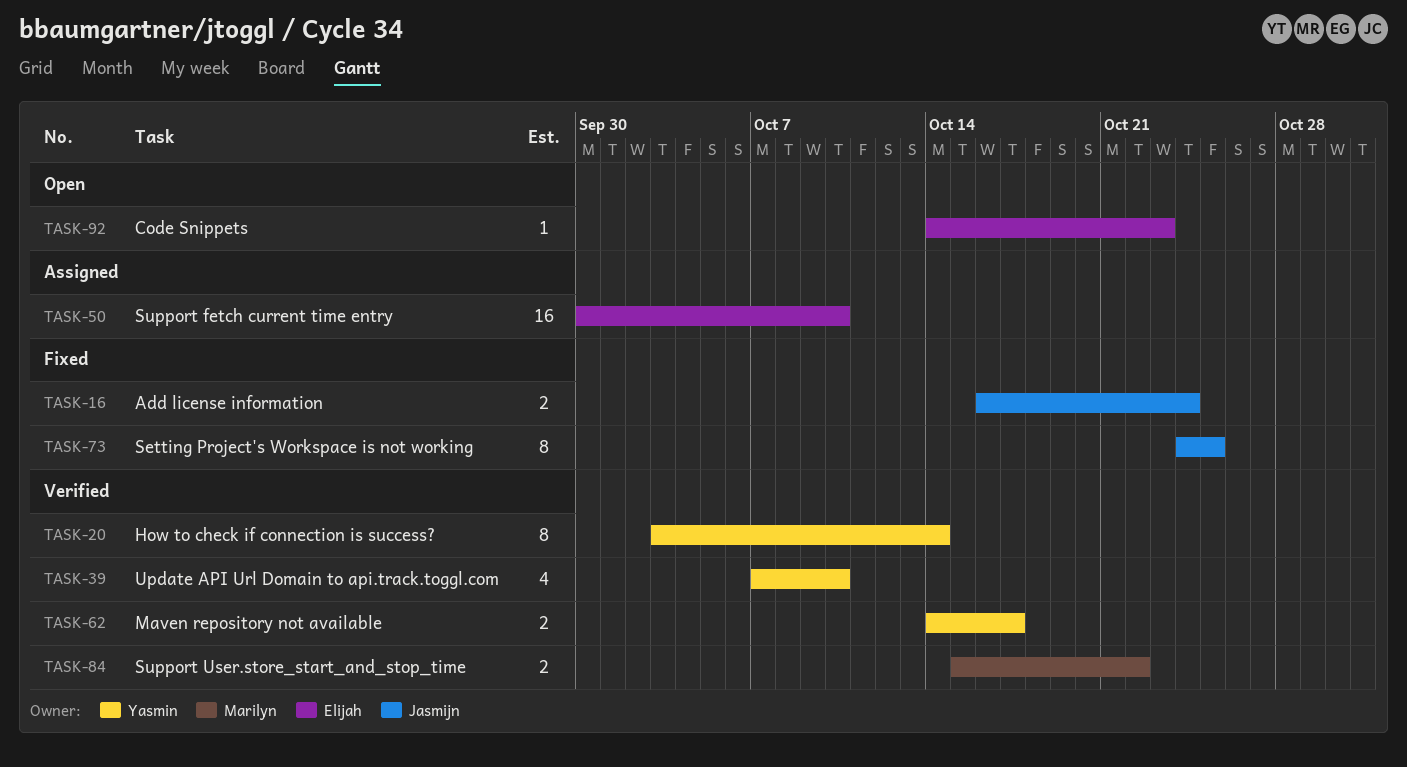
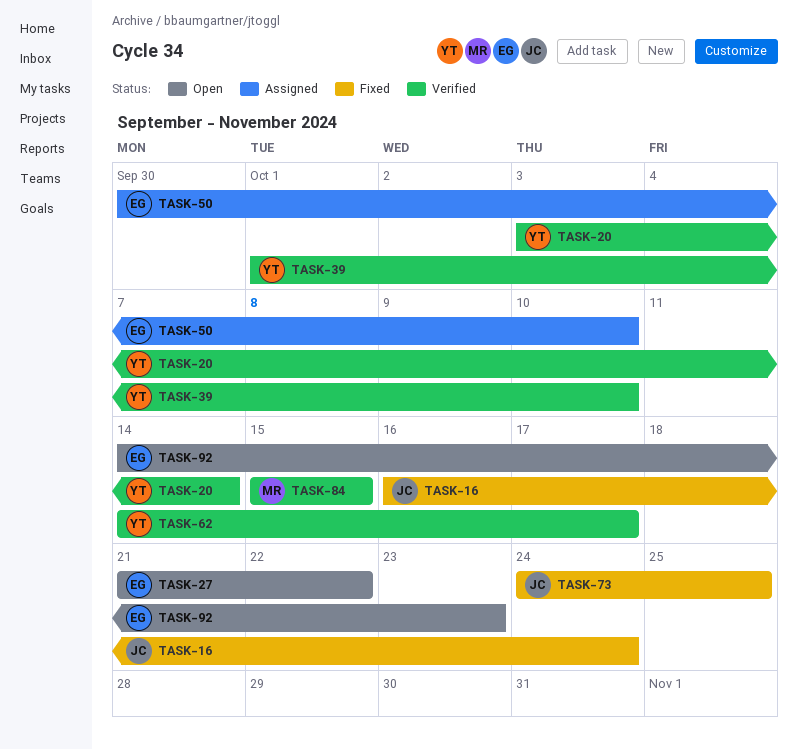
TASK-27: none -> present
TASK-39, start: Oct 7 -> Oct 1
TASK-84, due: Oct 22 -> Oct 15

